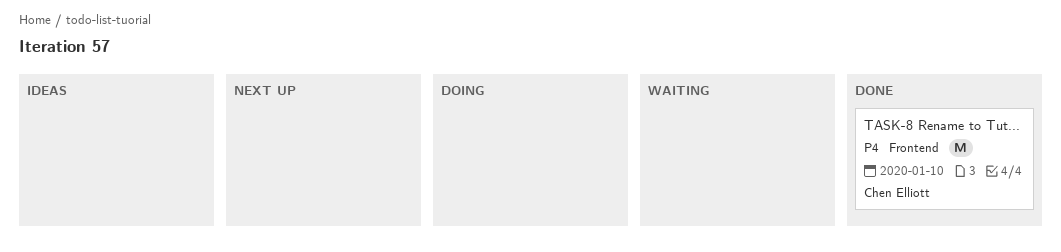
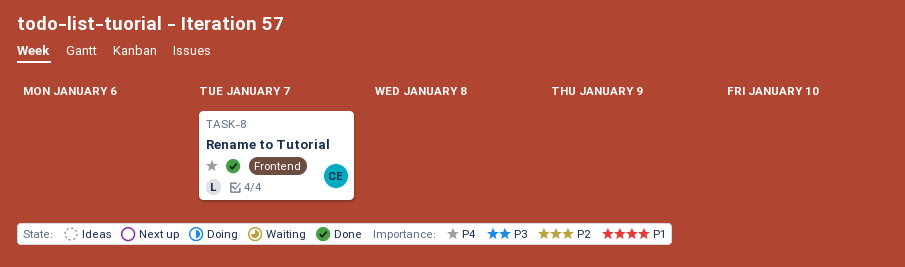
TASK-8, estimate: M -> L
TASK-8, due: Jan 10 -> Jan 7

